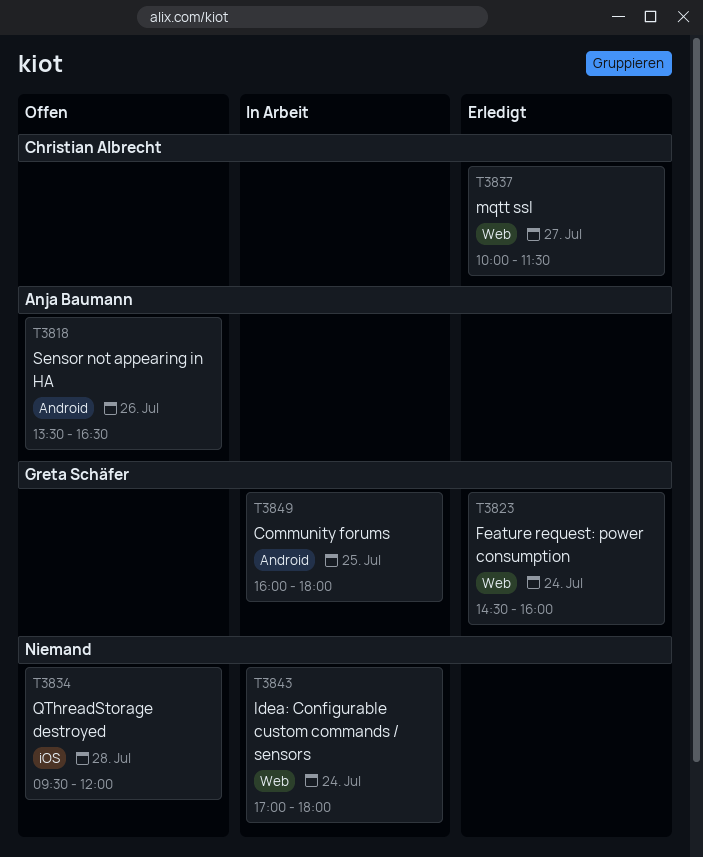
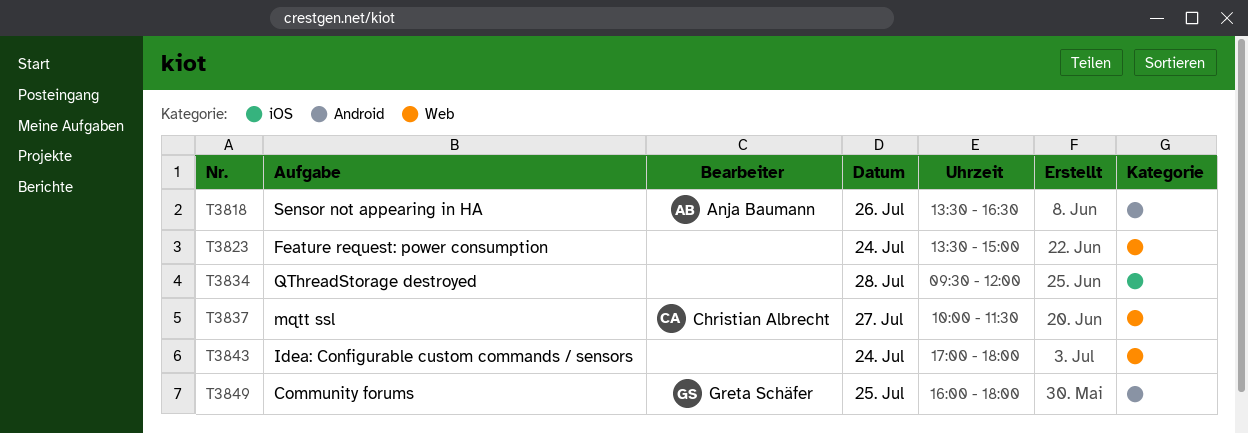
T3823, owner: Greta Schäfer -> none
T3823, begins: 14:30 -> 13:30
T3823, ends: 16:00 -> 15:00

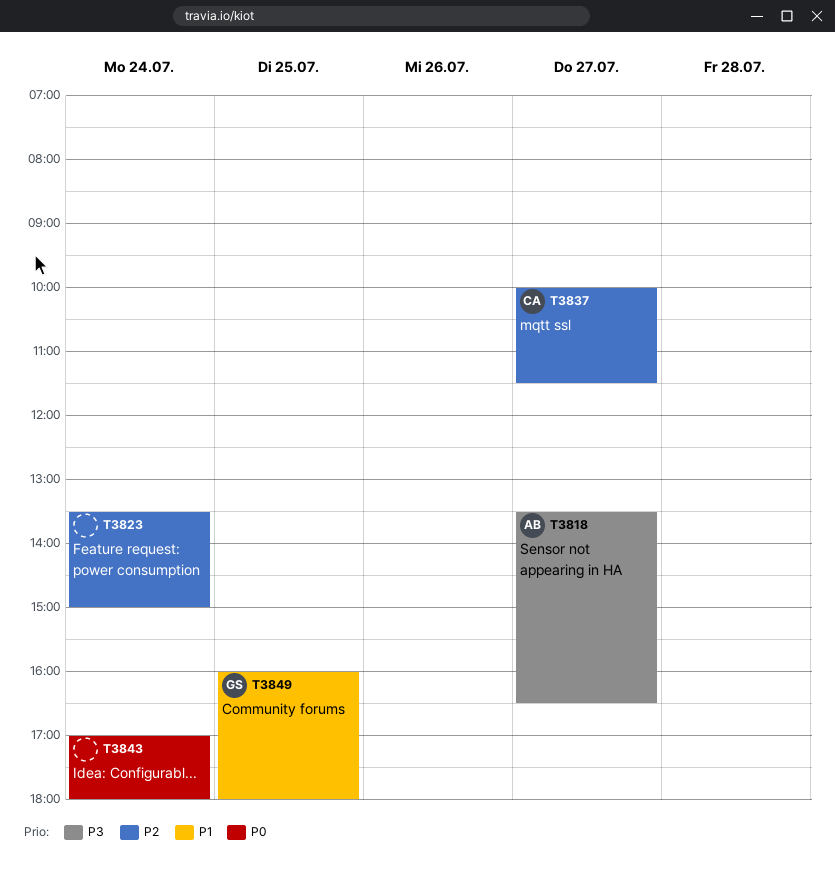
T3818, day: Jul 26 -> Jul 27
T3834: present -> none

